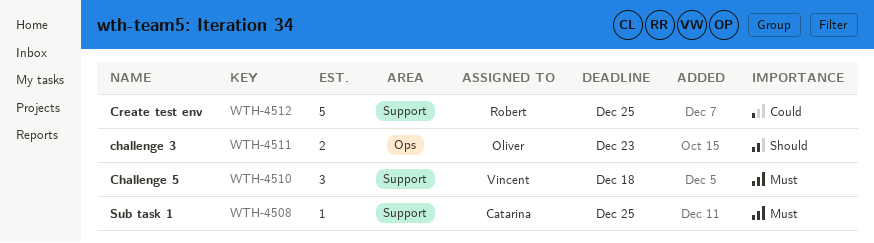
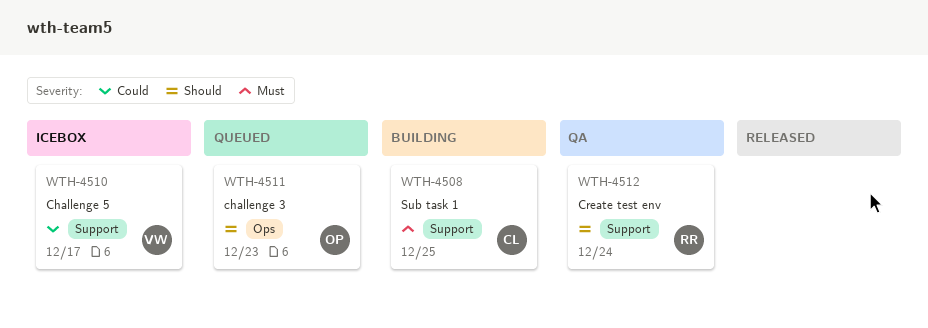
WTH-4510, priority: Must -> Could
WTH-4510, due: Dec 18 -> Dec 17
WTH-4512, priority: Could -> Should
WTH-4512, due: Dec 25 -> Dec 24

